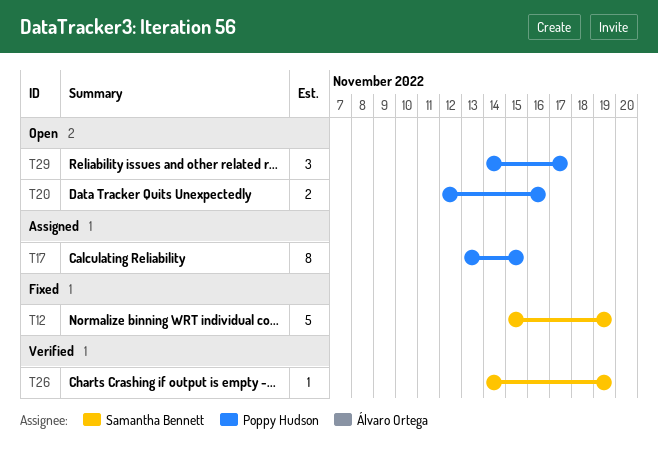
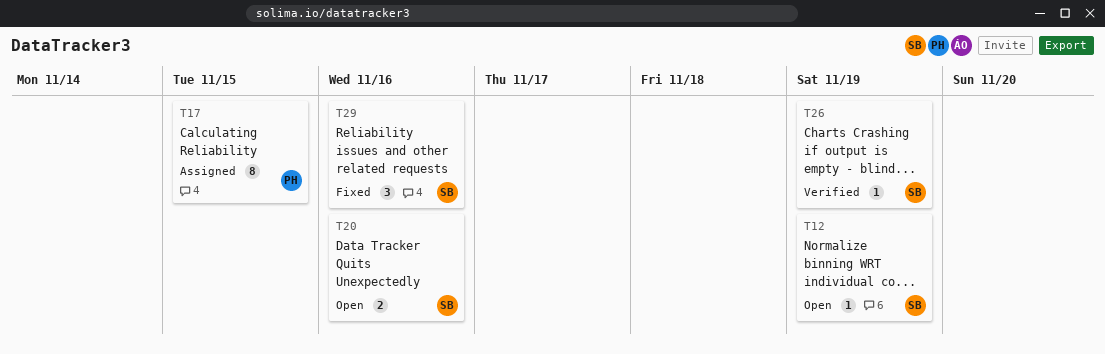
T12, status: Fixed -> Open
T12, estimate: 5 -> 1
T20, owner: Poppy Hudson -> Samantha Bennett
T29, status: Open -> Fixed
T29, owner: Poppy Hudson -> Samantha Bennett
T29, due: Nov 17 -> Nov 16

